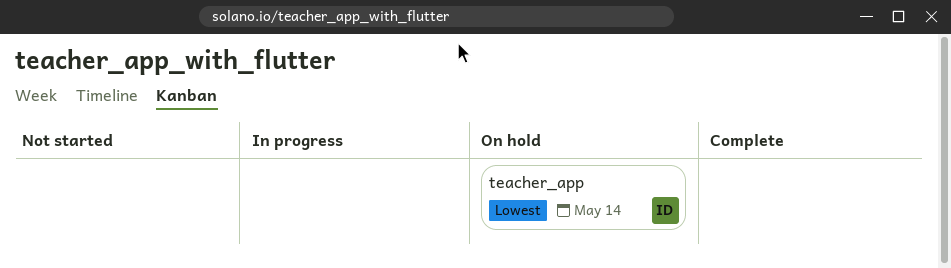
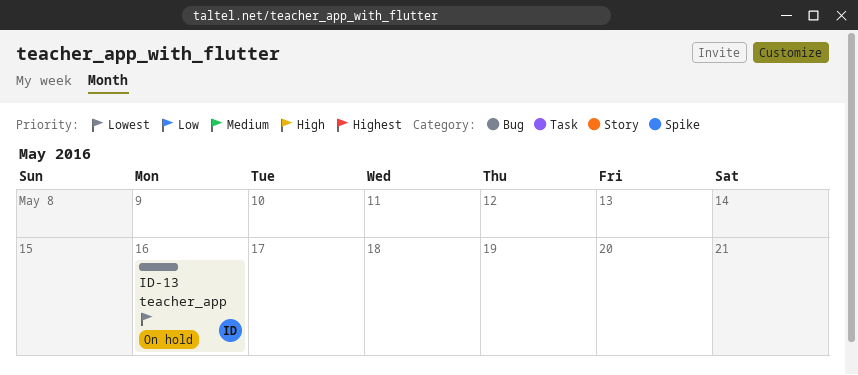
teacher_app, due: May 14 -> May 16

